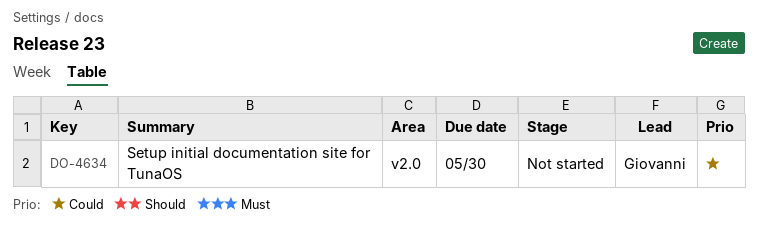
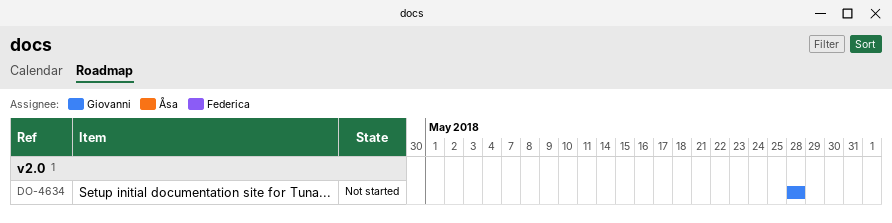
DO-4634, due: May 30 -> May 28

